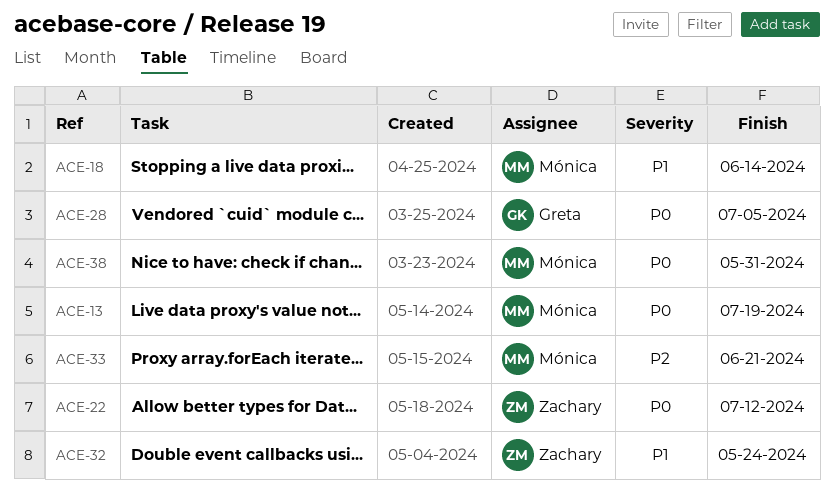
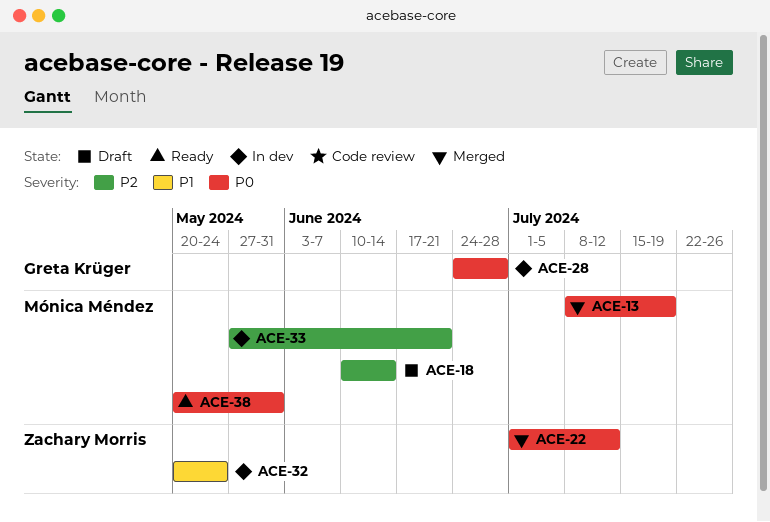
ACE-18, priority: P1 -> P2
ACE-28, due: Jul 5 -> Jun 28

